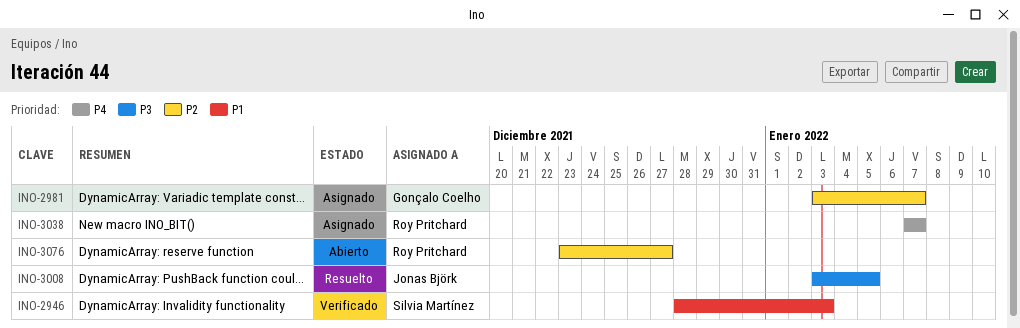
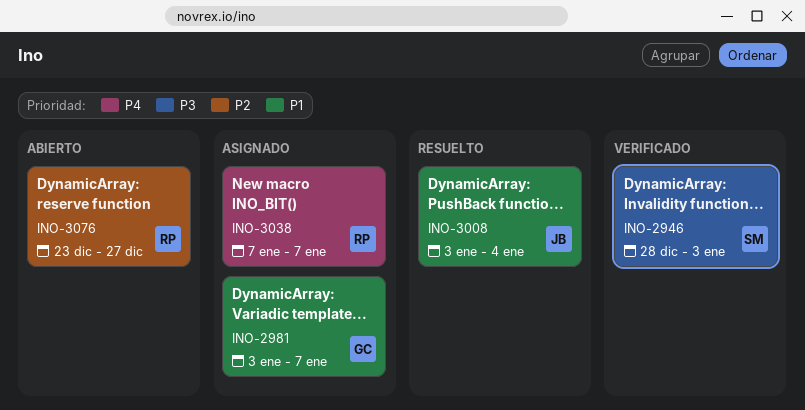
INO-2946, priority: P1 -> P3
INO-2981, priority: P2 -> P1
INO-3008, priority: P3 -> P1
INO-3008, due: Jan 5 -> Jan 4

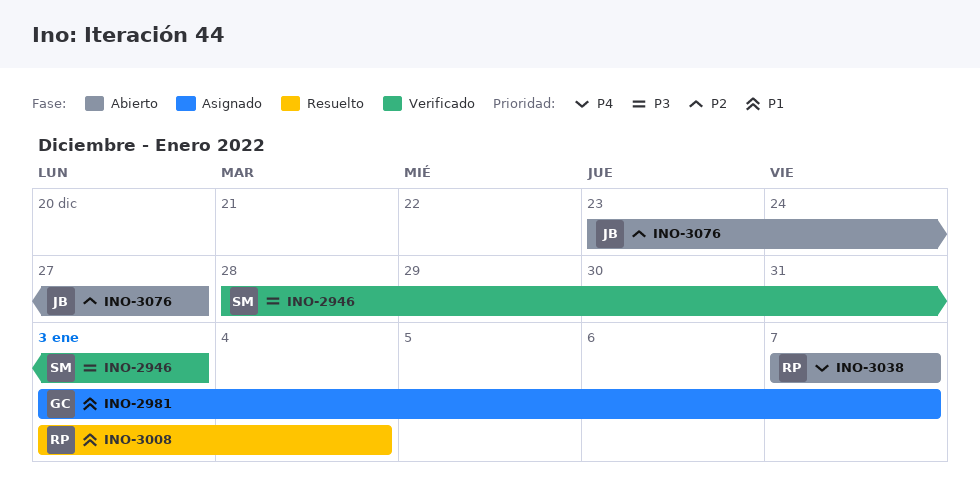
INO-3008, owner: JB -> RP
INO-3038, status: Asignado -> Abierto
INO-3076, owner: RP -> JB

